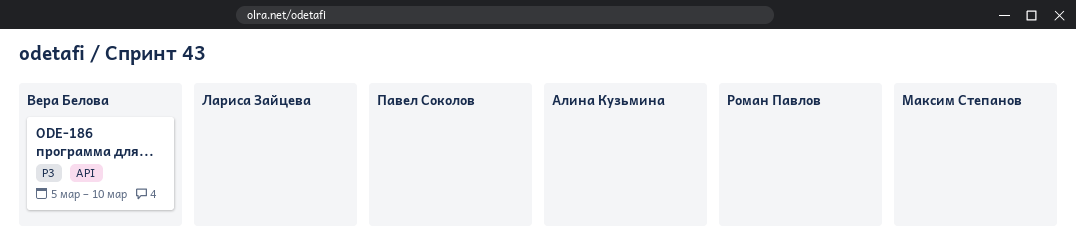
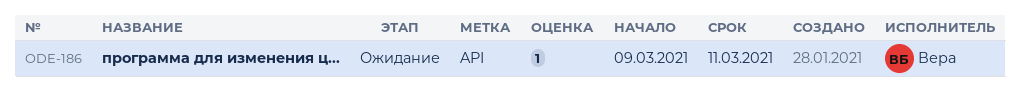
ODE-186, start: Mar 5 -> Mar 9
ODE-186, due: Mar 10 -> Mar 11

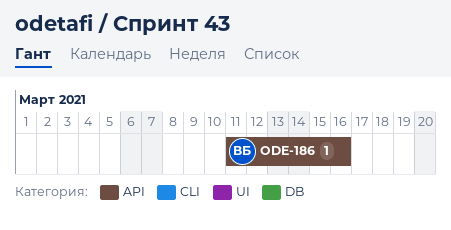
ODE-186, start: Mar 9 -> Mar 11
ODE-186, due: Mar 11 -> Mar 16

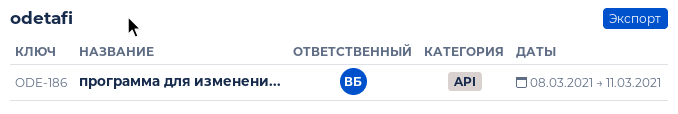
ODE-186, start: Mar 11 -> Mar 8
ODE-186, due: Mar 16 -> Mar 11

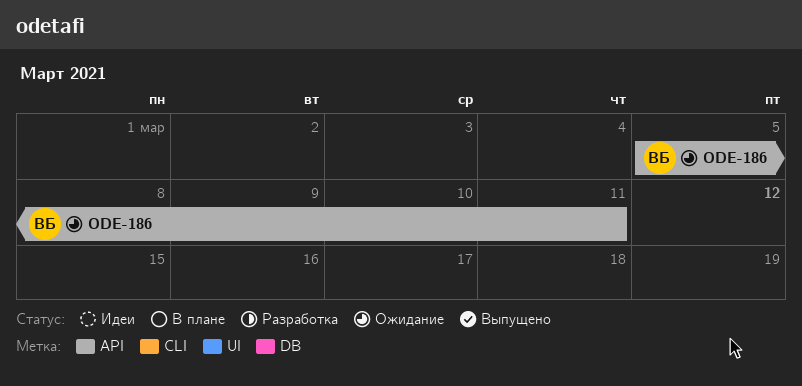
ODE-186, start: Mar 8 -> Mar 5

